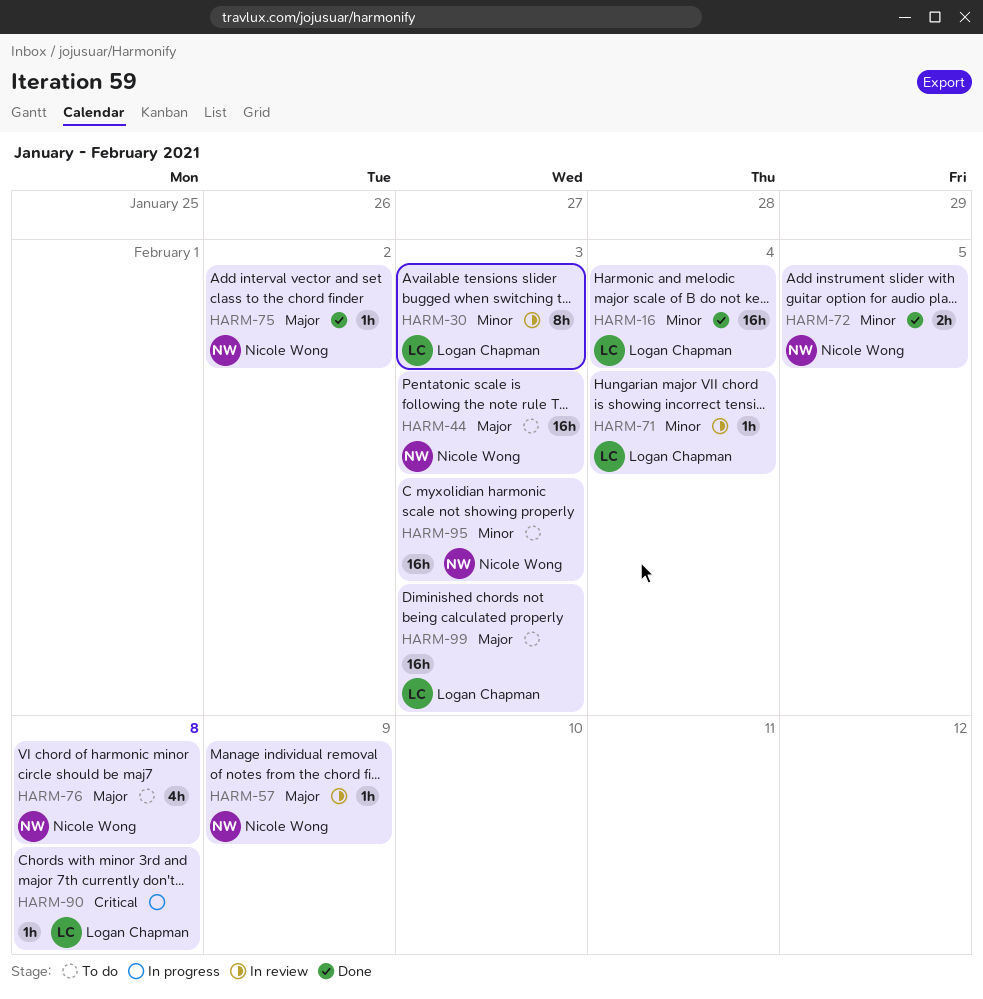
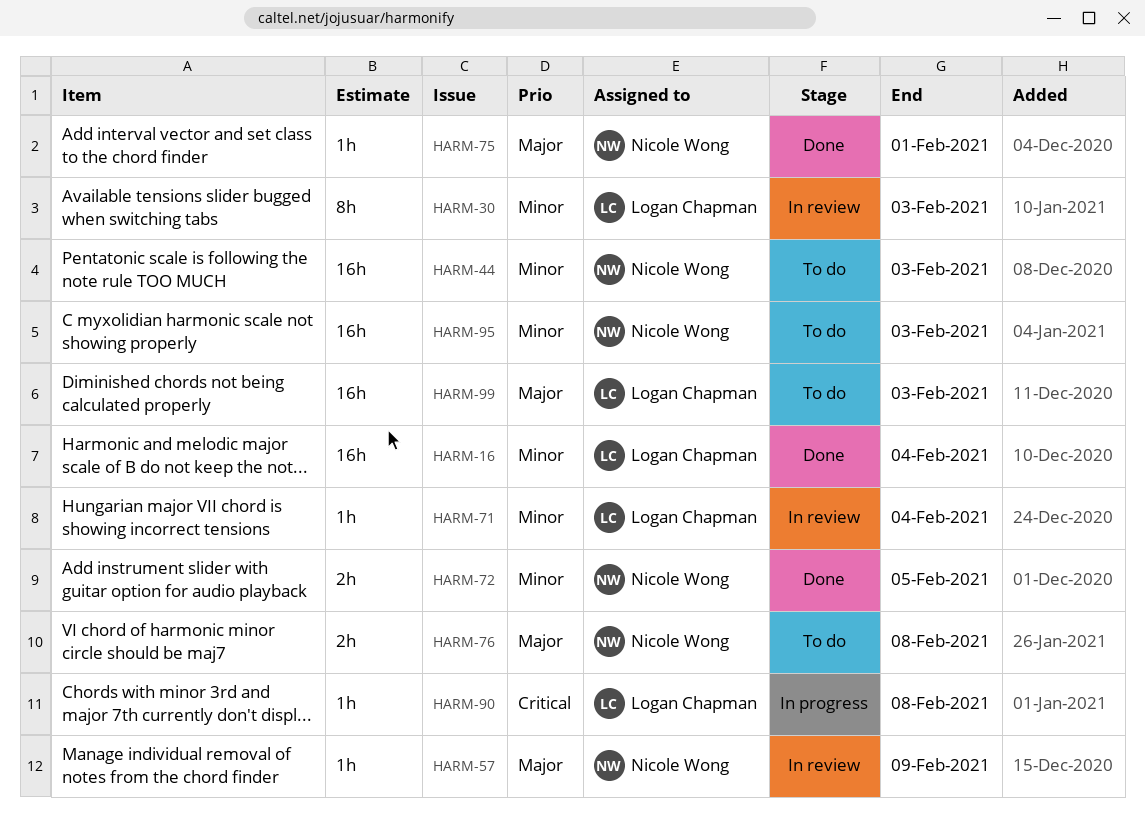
HARM-44, priority: Major -> Minor
HARM-75, due: Feb 2 -> Feb 1
HARM-76, estimate: 4h -> 2h

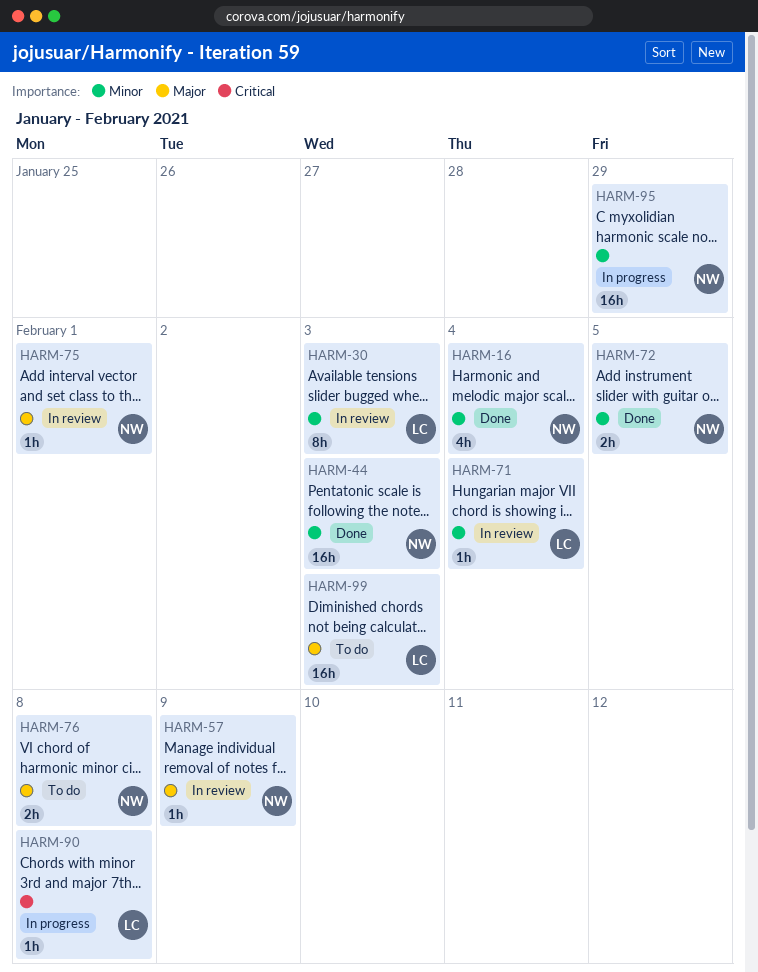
HARM-16, owner: Logan Chapman -> Nicole Wong
HARM-16, estimate: 16h -> 4h
HARM-44, status: To do -> Done
HARM-75, status: Done -> In review
HARM-95, status: To do -> In progress
HARM-95, due: Feb 3 -> Jan 29

